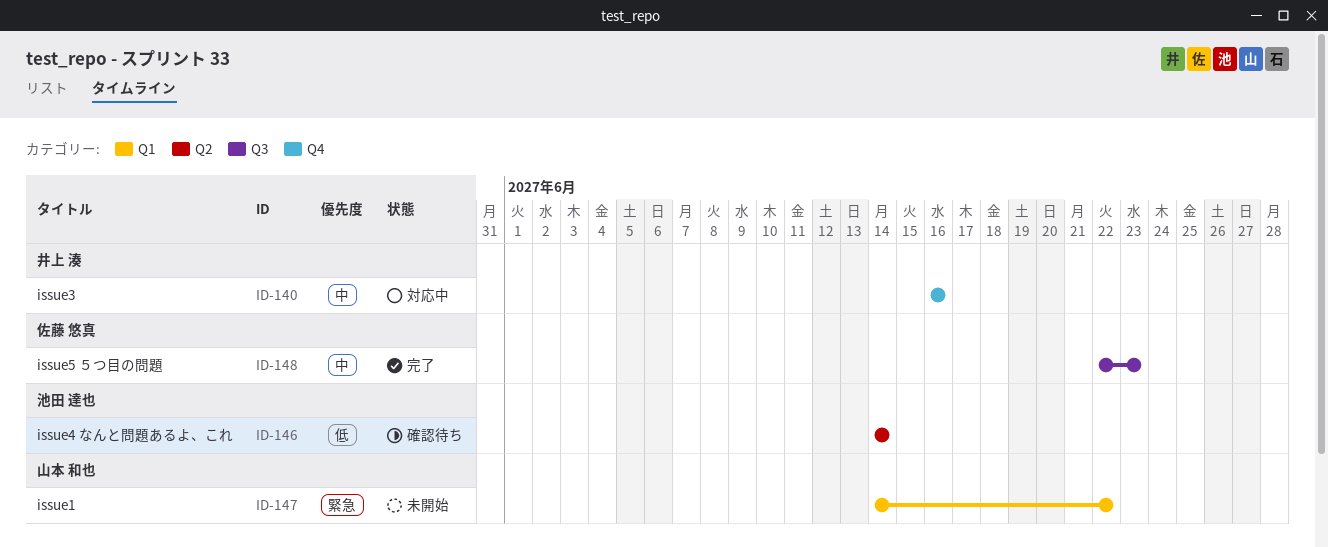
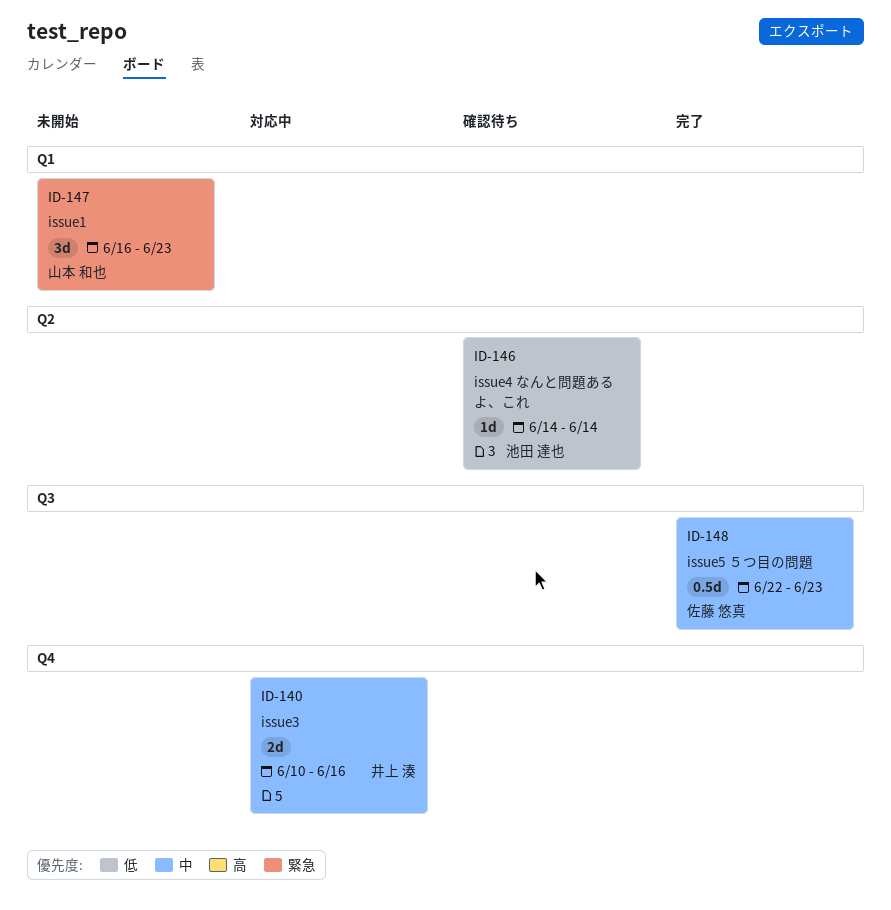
ID-140, start: Jun 16 -> Jun 10
ID-147, start: Jun 14 -> Jun 16
ID-147, due: Jun 22 -> Jun 23

